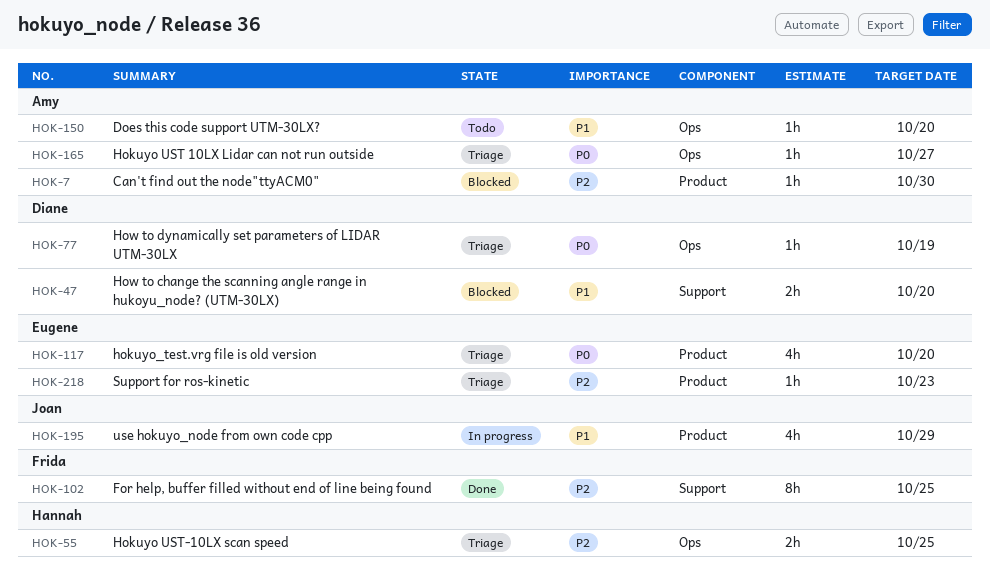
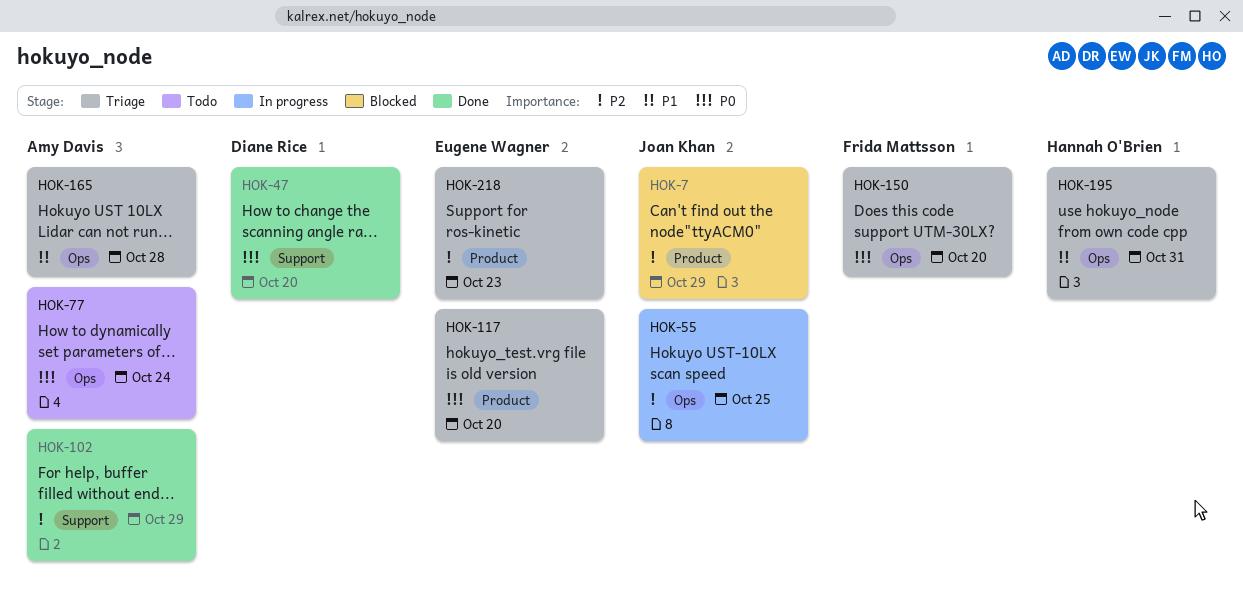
HOK-7, owner: Amy Davis -> Joan Khan
HOK-7, due: Oct 30 -> Oct 29
HOK-47, status: Blocked -> Done
HOK-47, priority: P1 -> P0
HOK-55, status: Triage -> In progress
HOK-55, owner: Hannah O'Brien -> Joan Khan
HOK-77, status: Triage -> Todo
HOK-77, owner: Diane Rice -> Amy Davis
HOK-77, due: Oct 19 -> Oct 24
HOK-102, owner: Frida Mattsson -> Amy Davis
HOK-102, due: Oct 25 -> Oct 29
HOK-150, status: Todo -> Triage
HOK-150, owner: Amy Davis -> Frida Mattsson
HOK-150, priority: P1 -> P0
HOK-165, priority: P0 -> P1
HOK-165, due: Oct 27 -> Oct 28
HOK-195, status: In progress -> Triage
HOK-195, owner: Joan Khan -> Hannah O'Brien
HOK-195, label: Product -> Ops
HOK-195, due: Oct 29 -> Oct 31

